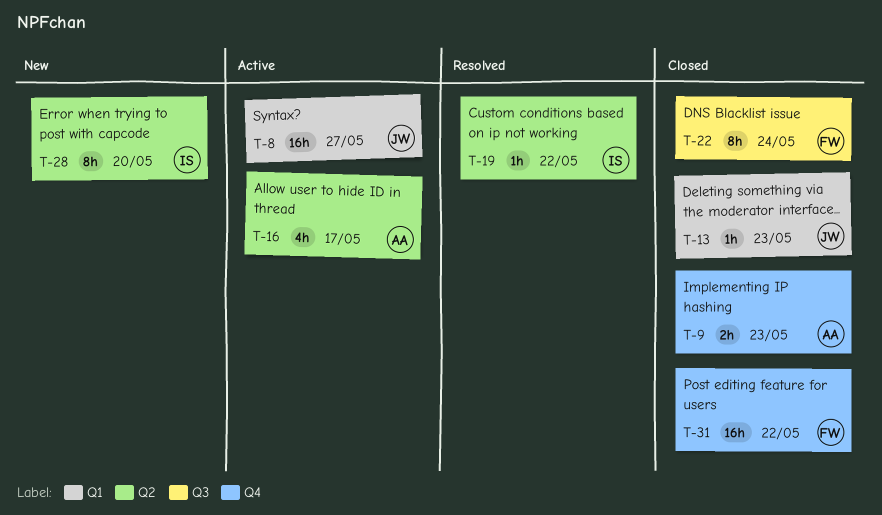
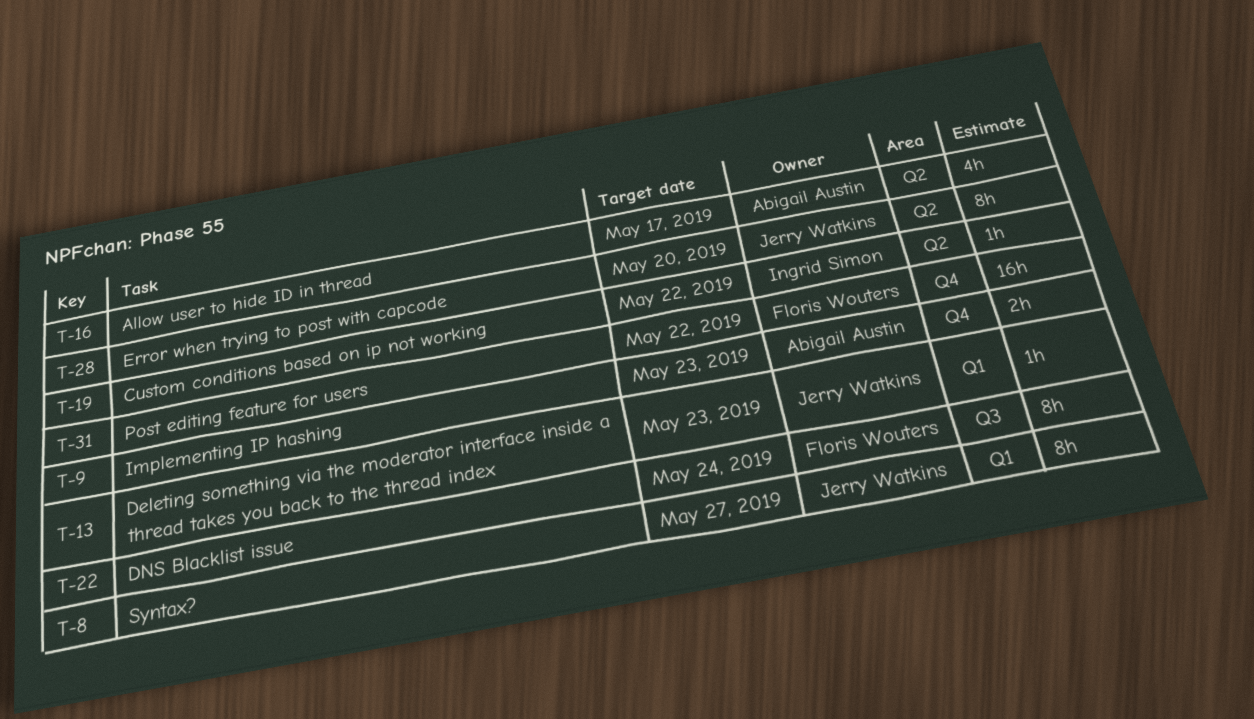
T-8, estimate: 16h -> 8h
T-28, owner: Ingrid Simon -> Jerry Watkins

